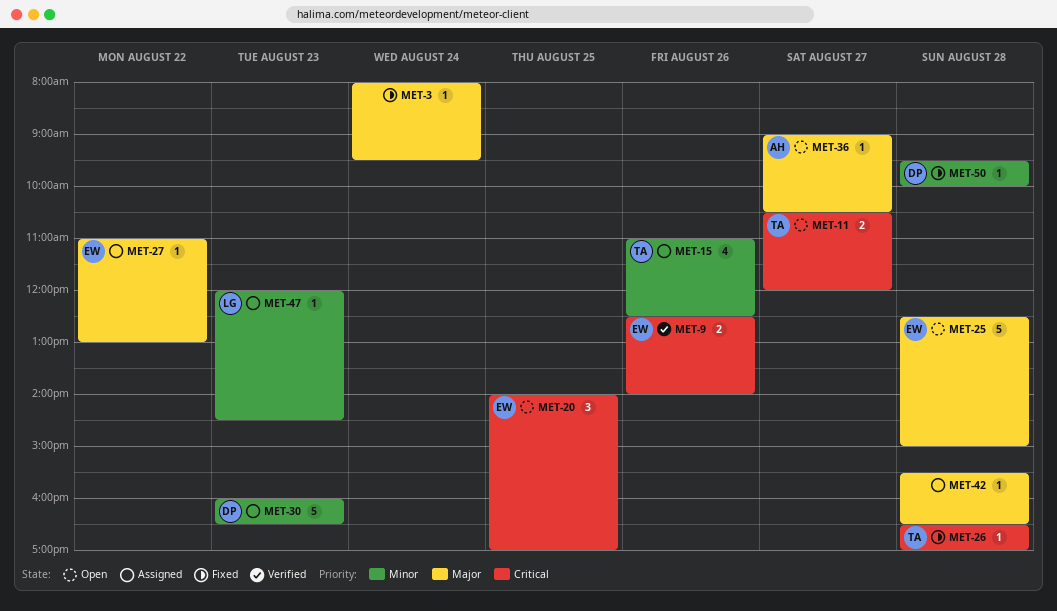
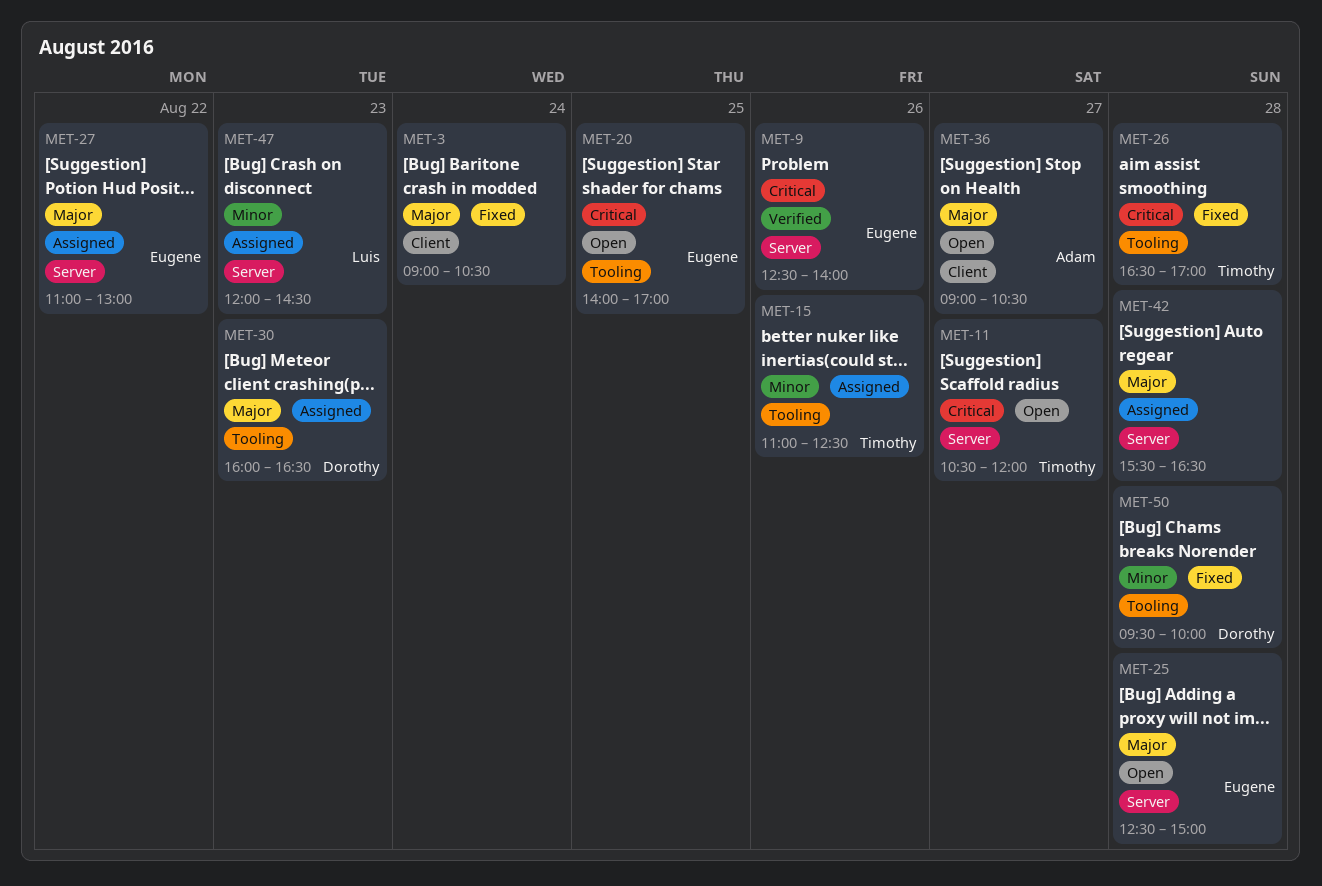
MET-3, begins: 08:00 -> 09:00
MET-3, ends: 09:30 -> 10:30
MET-30, priority: Minor -> Major

